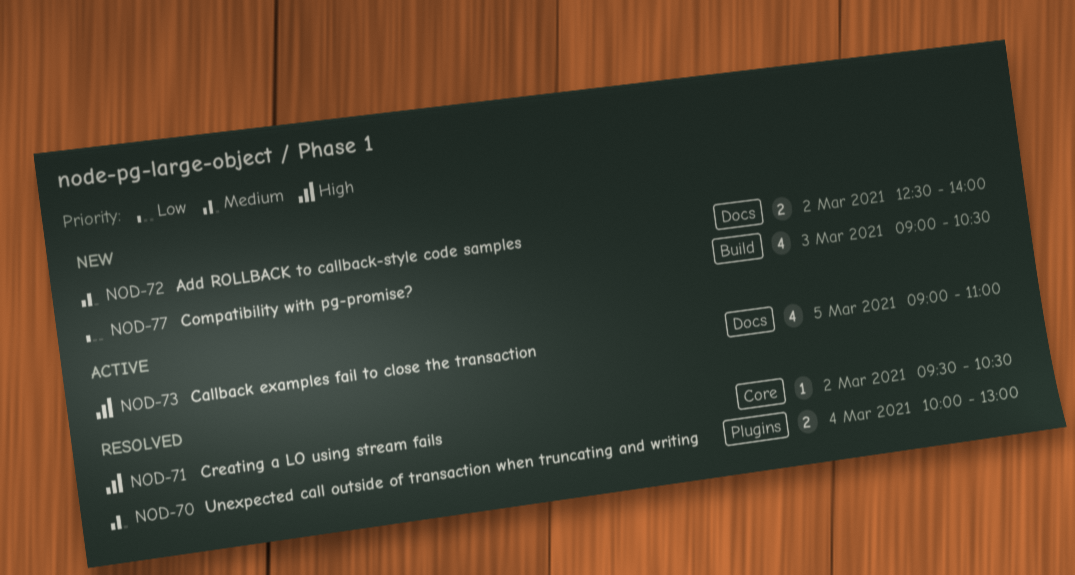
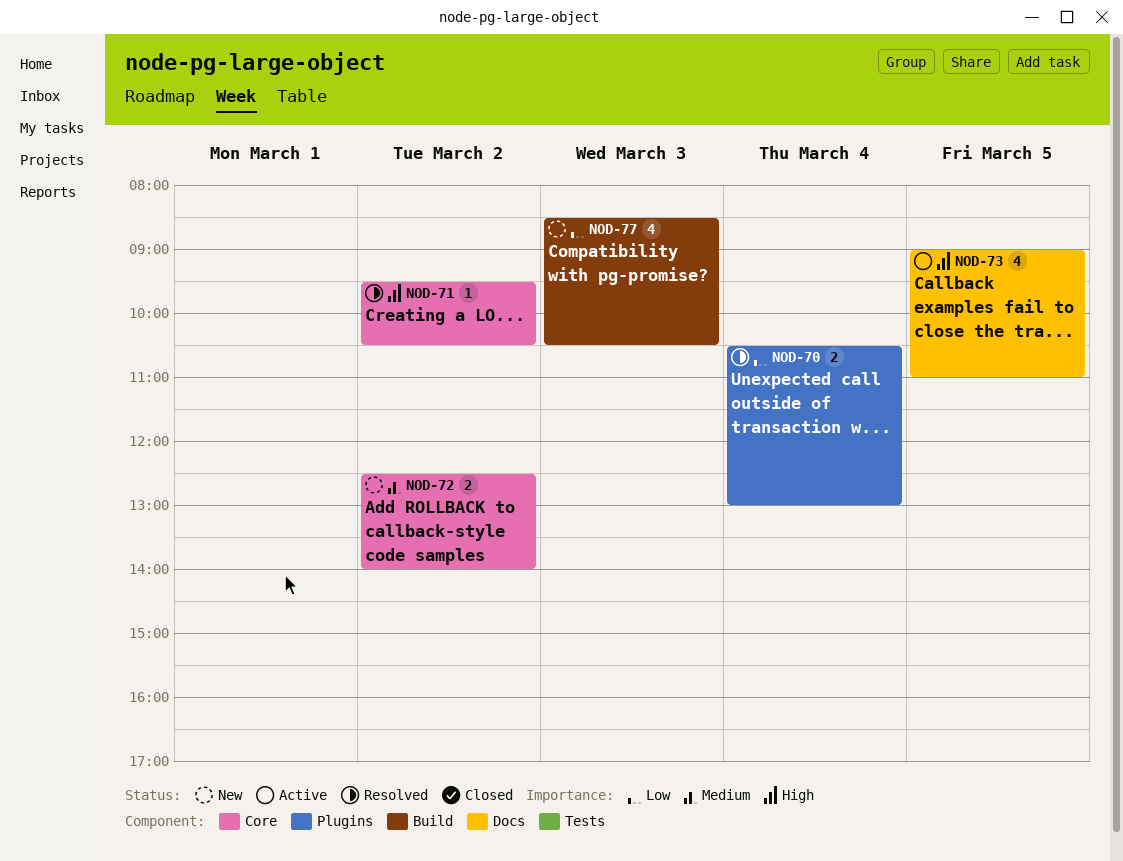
NOD-70, priority: Medium -> Low
NOD-70, begins: 10:00 -> 10:30
NOD-72, label: Docs -> Core
NOD-77, begins: 09:00 -> 08:30

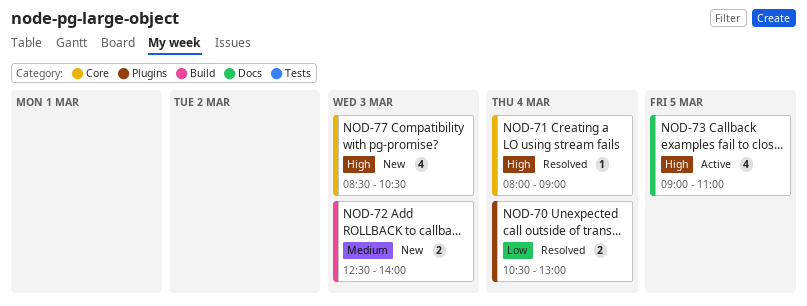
NOD-71, day: Mar 2 -> Mar 4
NOD-71, begins: 09:30 -> 08:00
NOD-71, ends: 10:30 -> 09:00
NOD-72, label: Core -> Build
NOD-72, day: Mar 2 -> Mar 3
NOD-77, priority: Low -> High
NOD-77, label: Build -> Core

